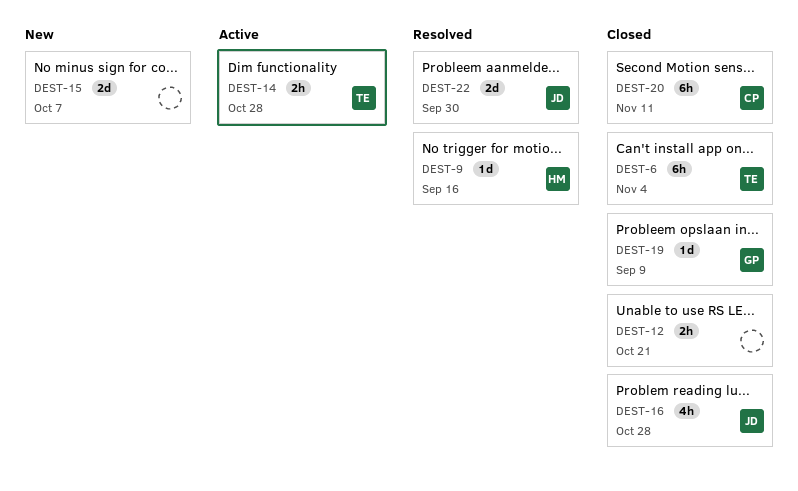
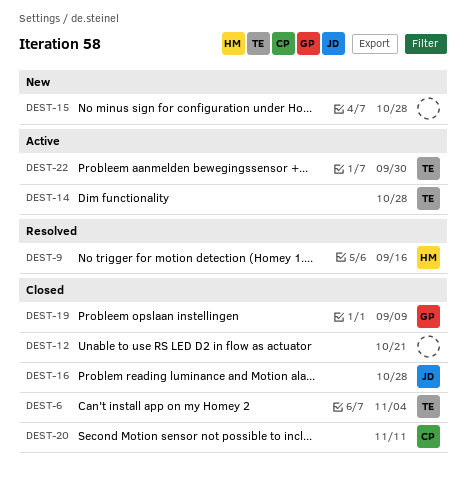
DEST-15, due: Oct 7 -> Oct 28
DEST-22, status: Resolved -> Active
DEST-22, owner: JD -> TE

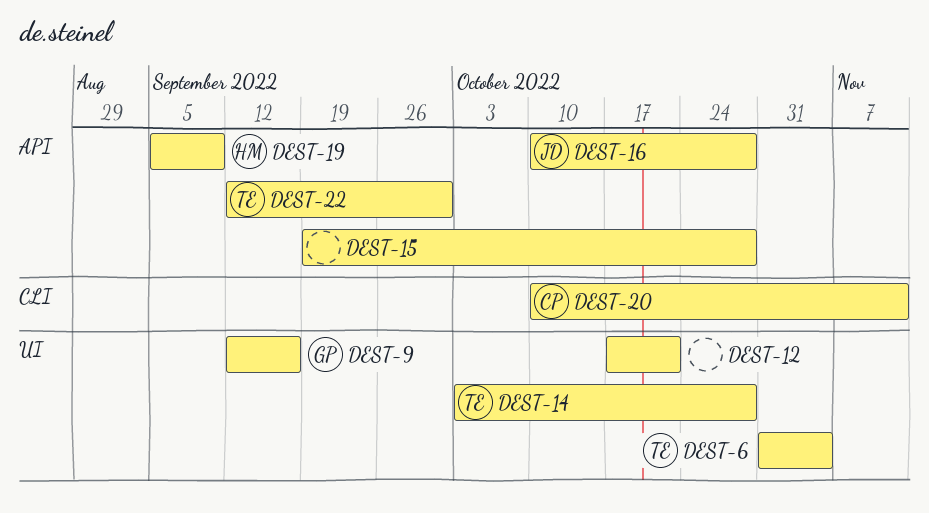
DEST-9, owner: HM -> GP
DEST-19, owner: GP -> HM

